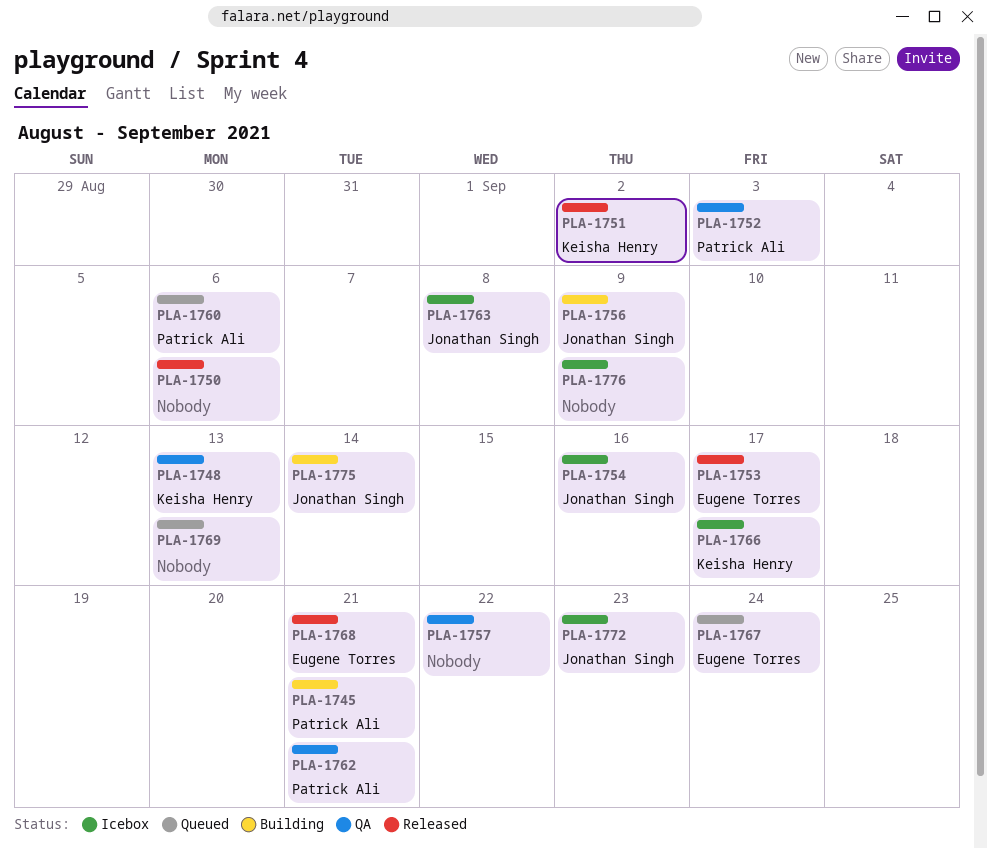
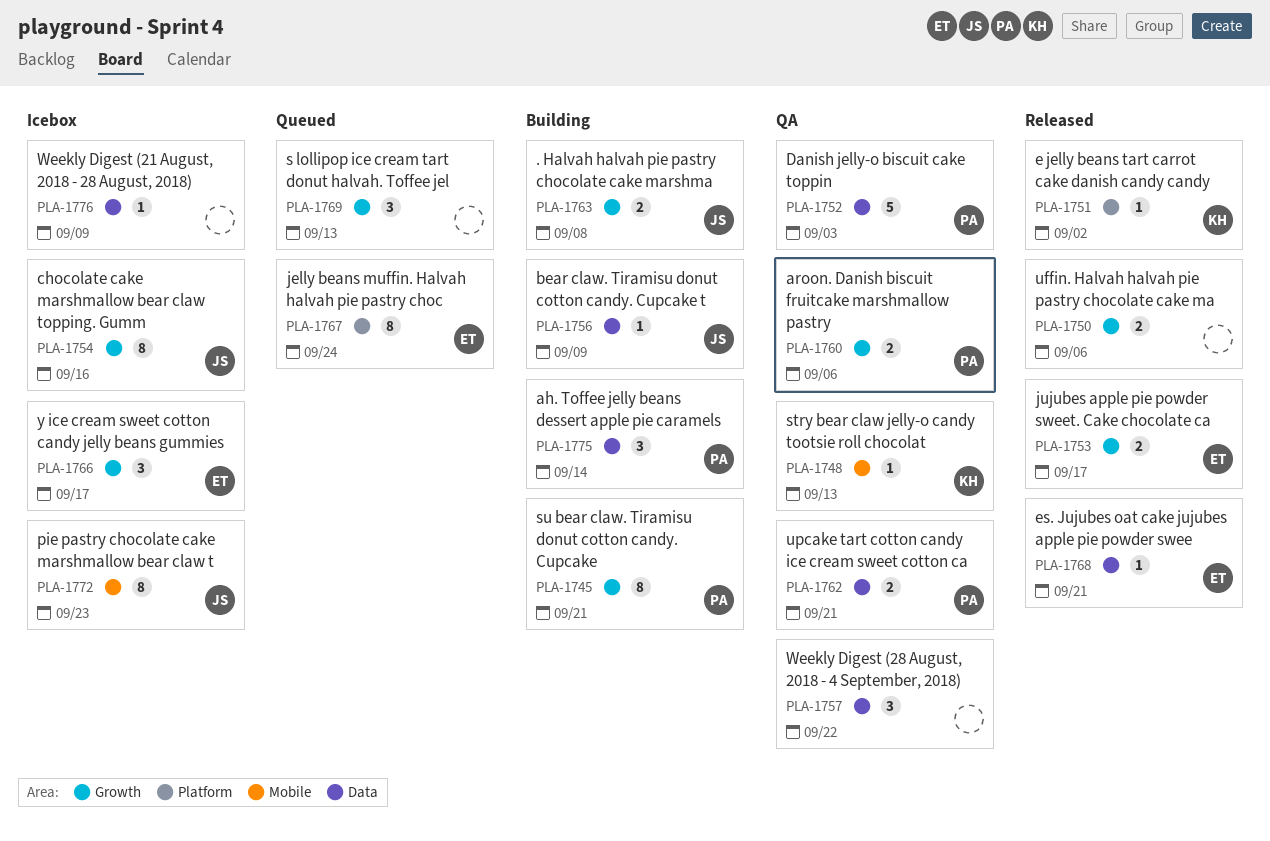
PLA-1760, status: Queued -> QA
PLA-1763, status: Icebox -> Building
PLA-1766, owner: Keisha Henry -> Eugene Torres
PLA-1775, owner: Jonathan Singh -> Patrick Ali

